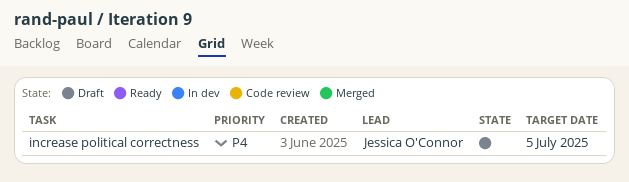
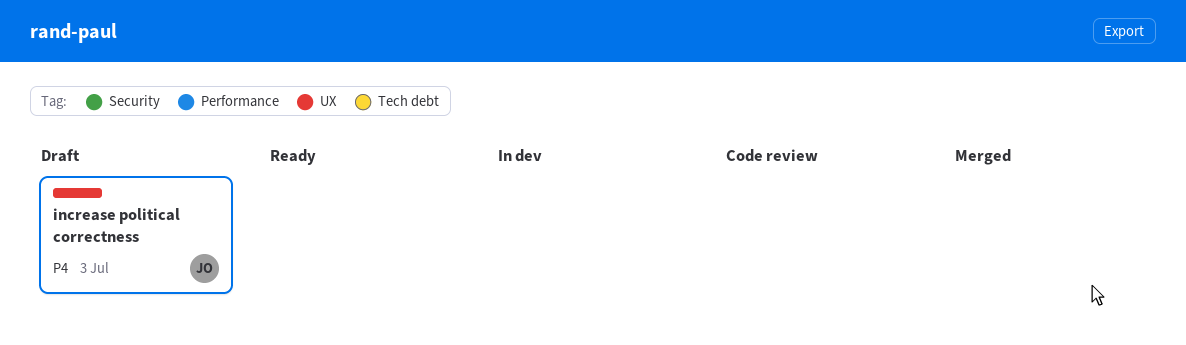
increase political correctness, due: Jul 5 -> Jul 3

